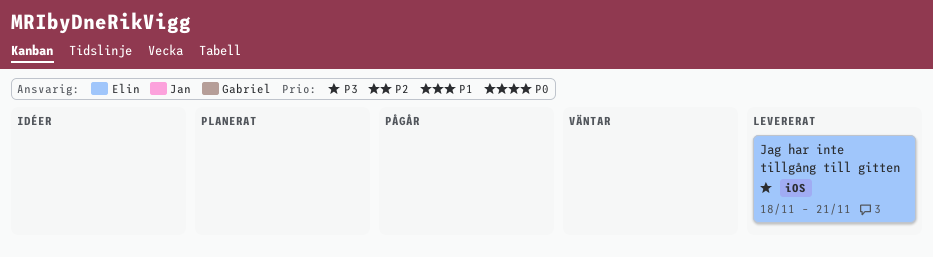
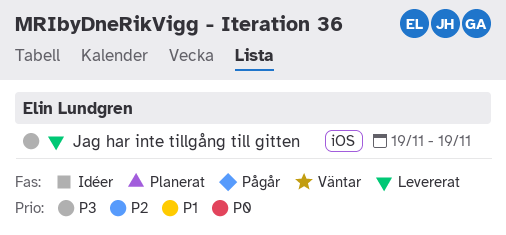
Jag har inte tillgång till gitten, start: Nov 18 -> Nov 19
Jag har inte tillgång till gitten, due: Nov 21 -> Nov 19

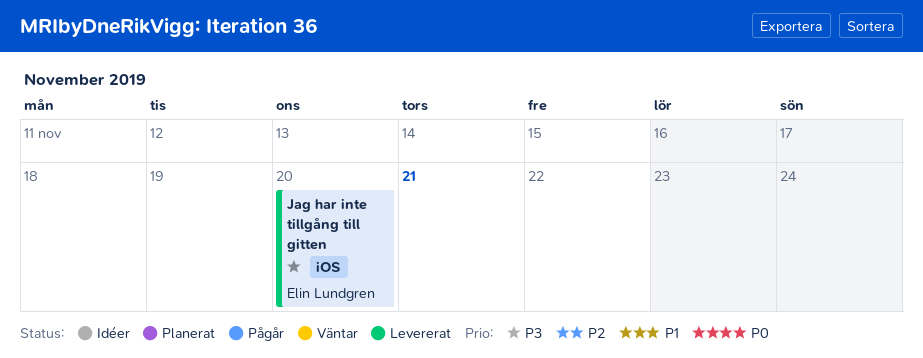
Jag har inte tillgång till gitten, due: Nov 19 -> Nov 20

